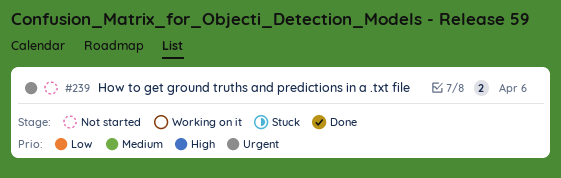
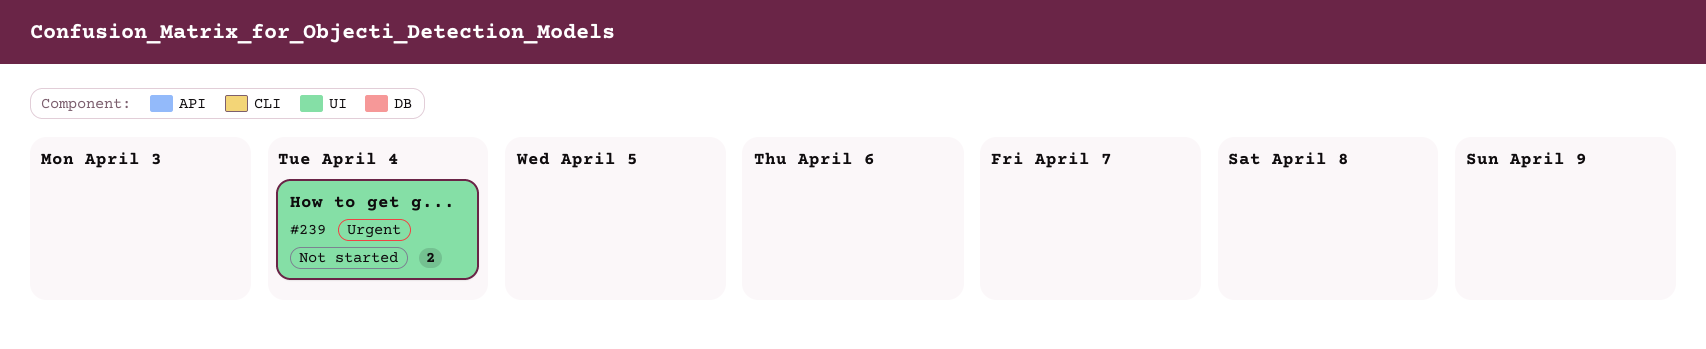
#239, due: Apr 6 -> Apr 4

